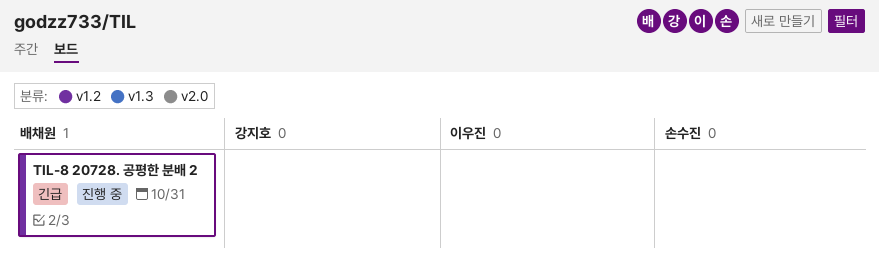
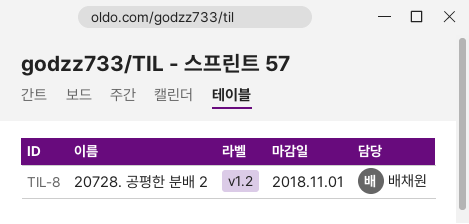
TIL-8, due: Oct 31 -> Nov 1

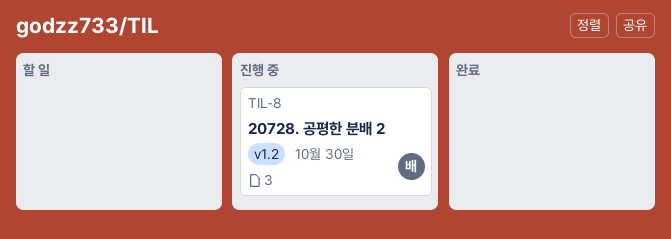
TIL-8, due: Nov 1 -> Oct 30

